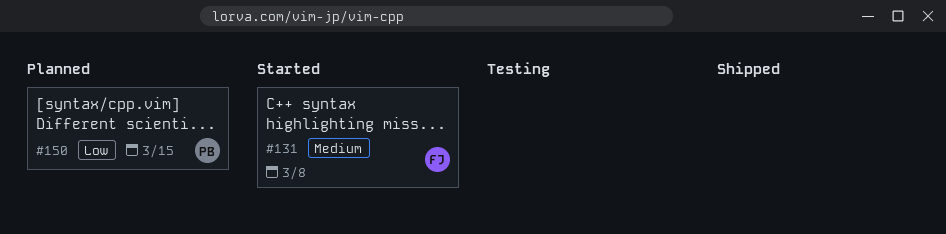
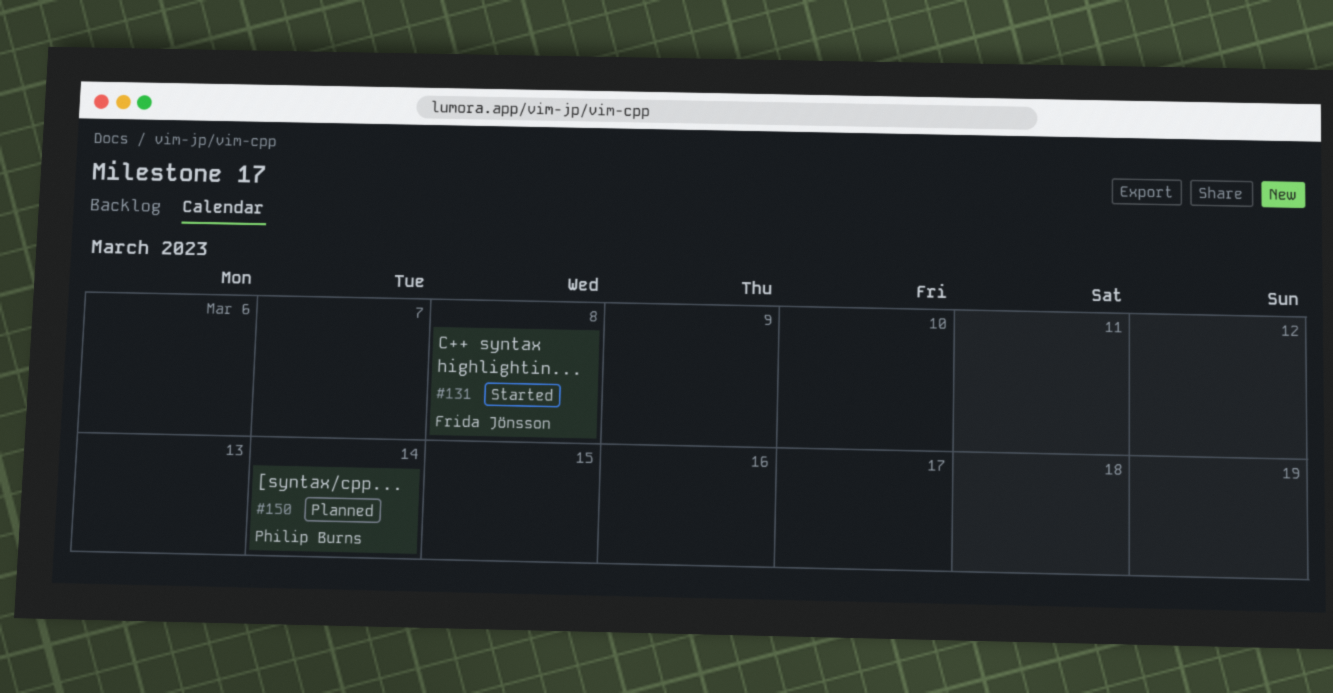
#150, due: Mar 15 -> Mar 14

